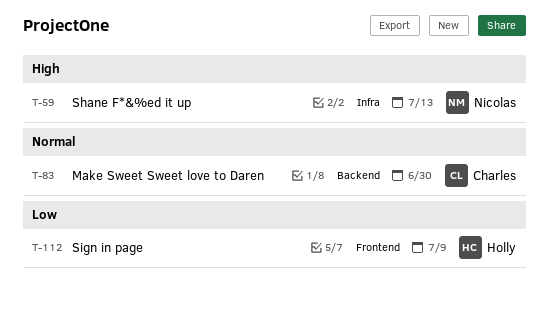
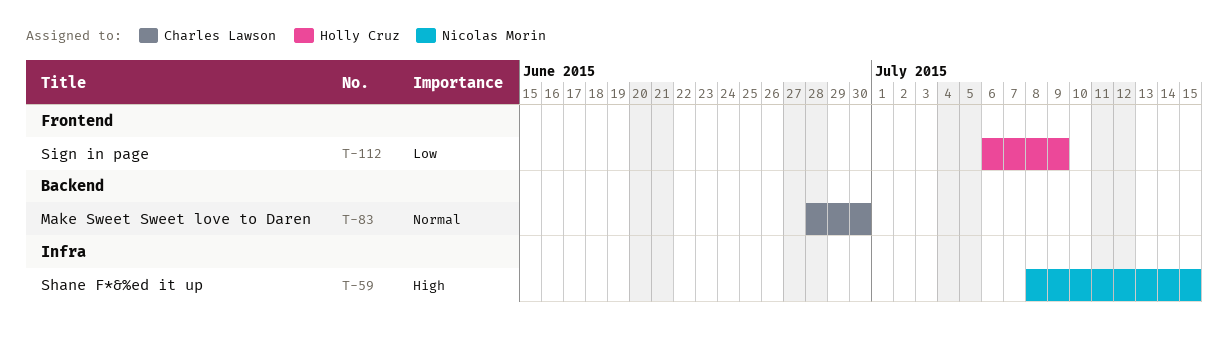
T-59, due: Jul 13 -> Jul 15

